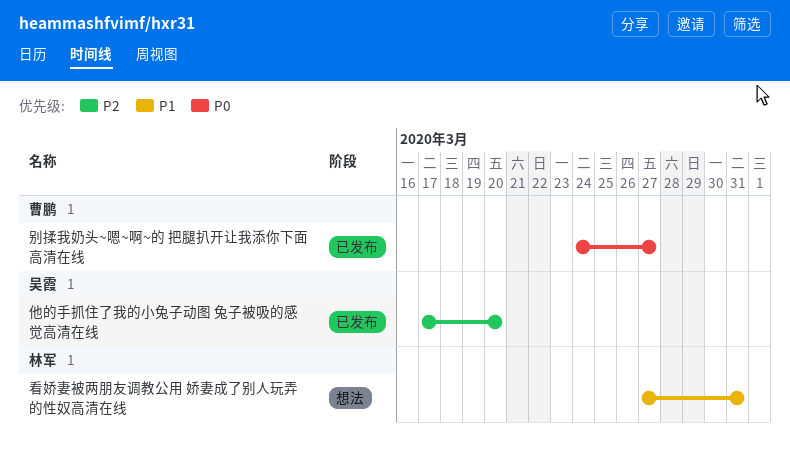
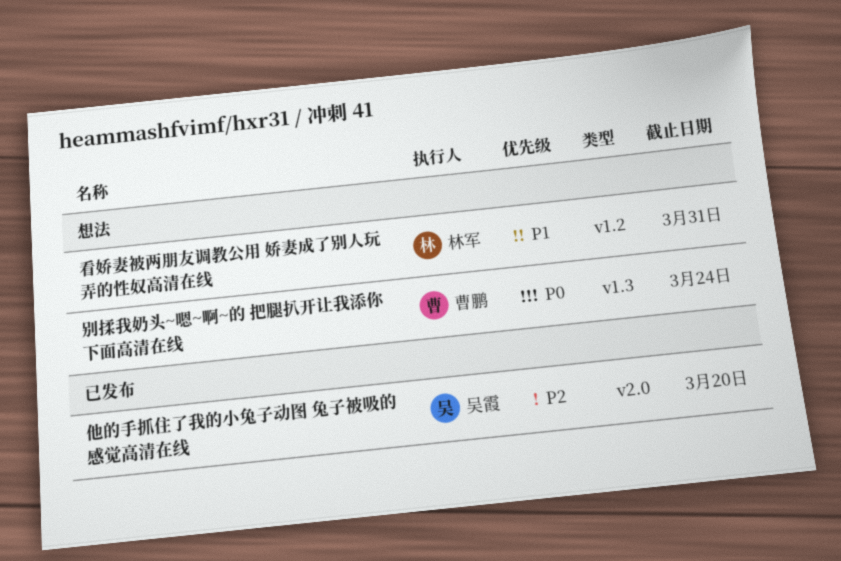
别揉我奶头~嗯~啊~的 把腿扒开让我添你下面高清在线, status: 已发布 -> 想法
别揉我奶头~嗯~啊~的 把腿扒开让我添你下面高清在线, due: Mar 27 -> Mar 24

